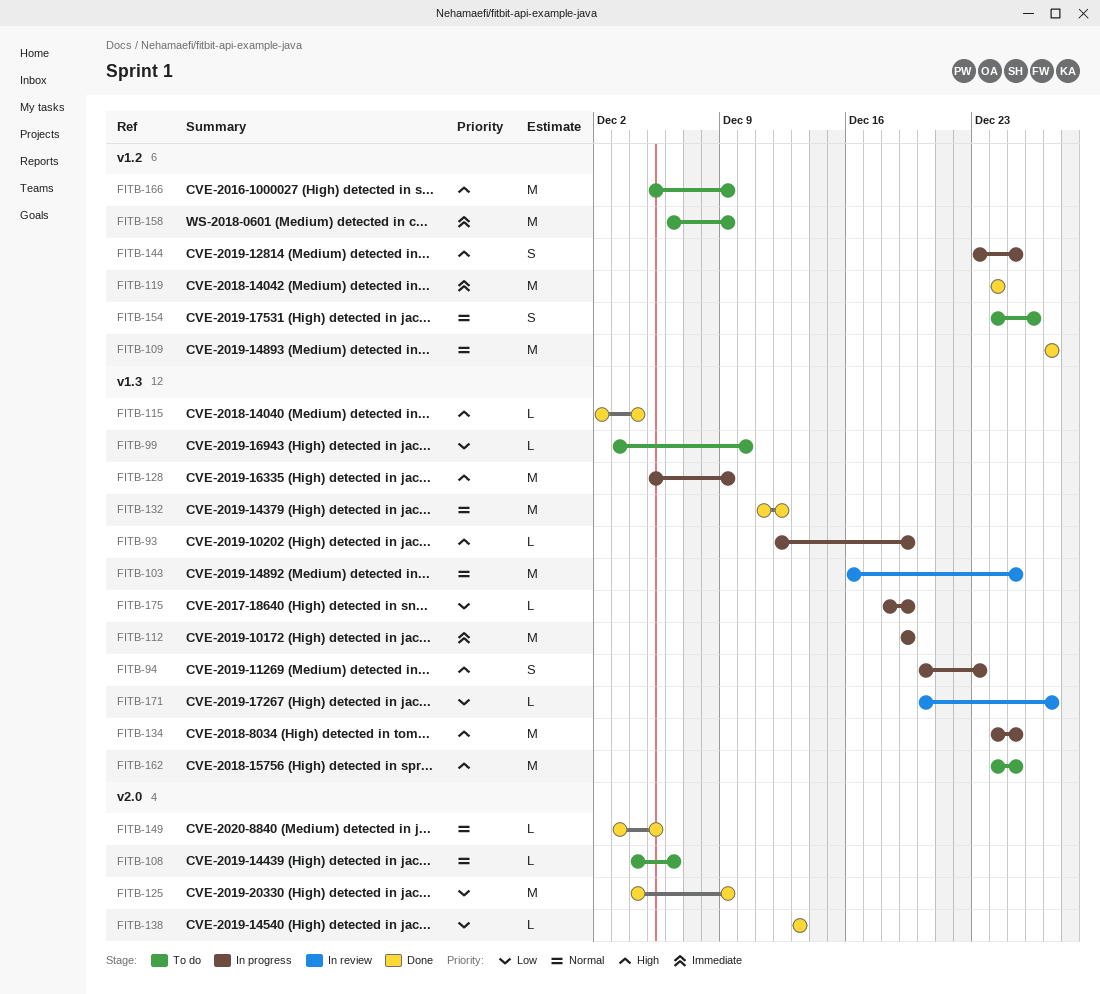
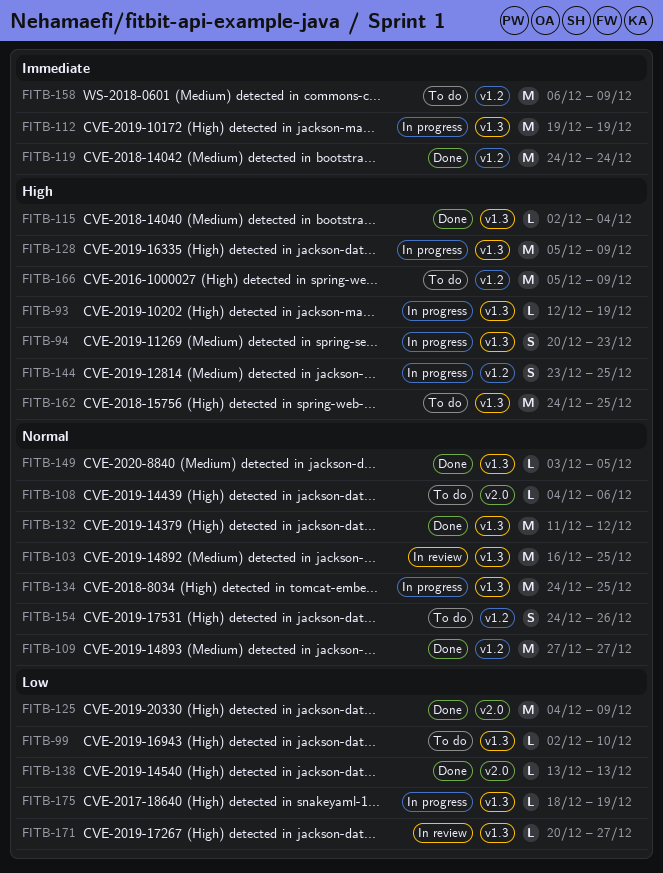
FITB-99, start: Dec 3 -> Dec 2
FITB-134, priority: High -> Normal
FITB-149, label: v2.0 -> v1.3

